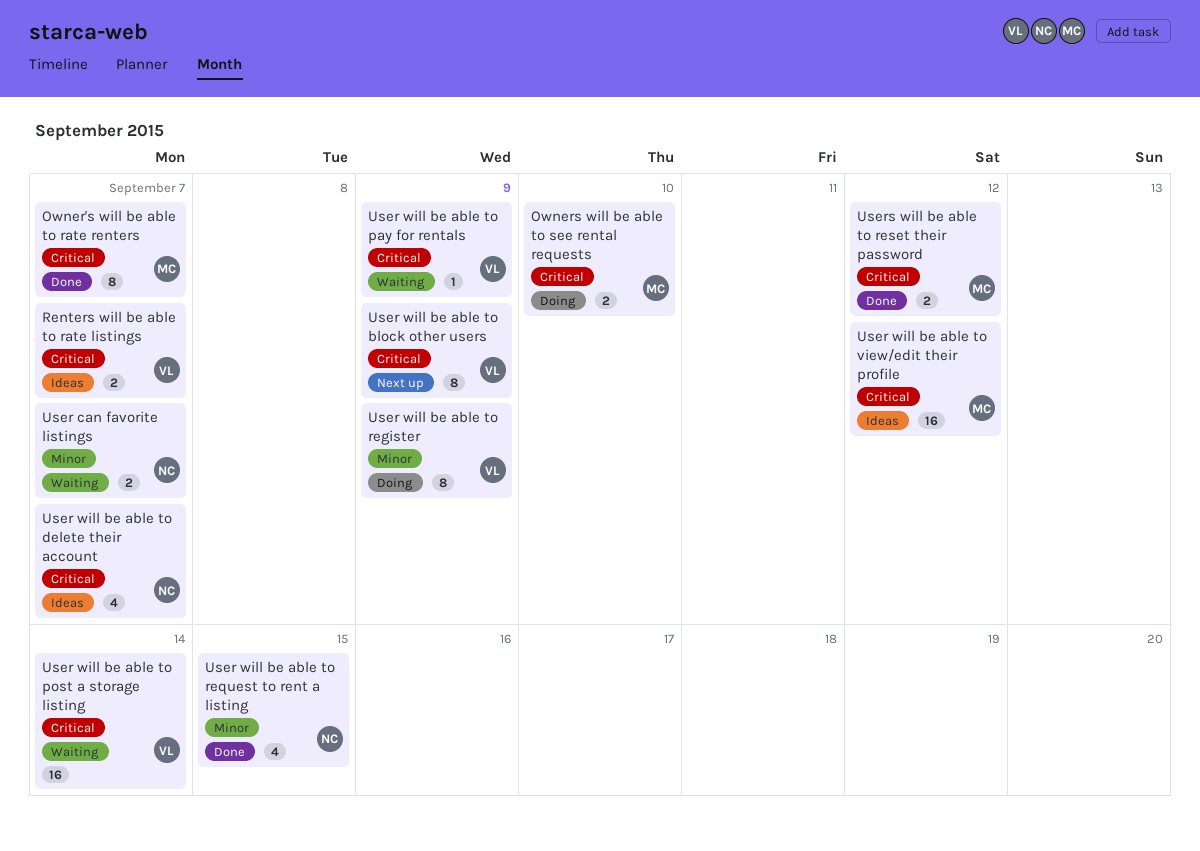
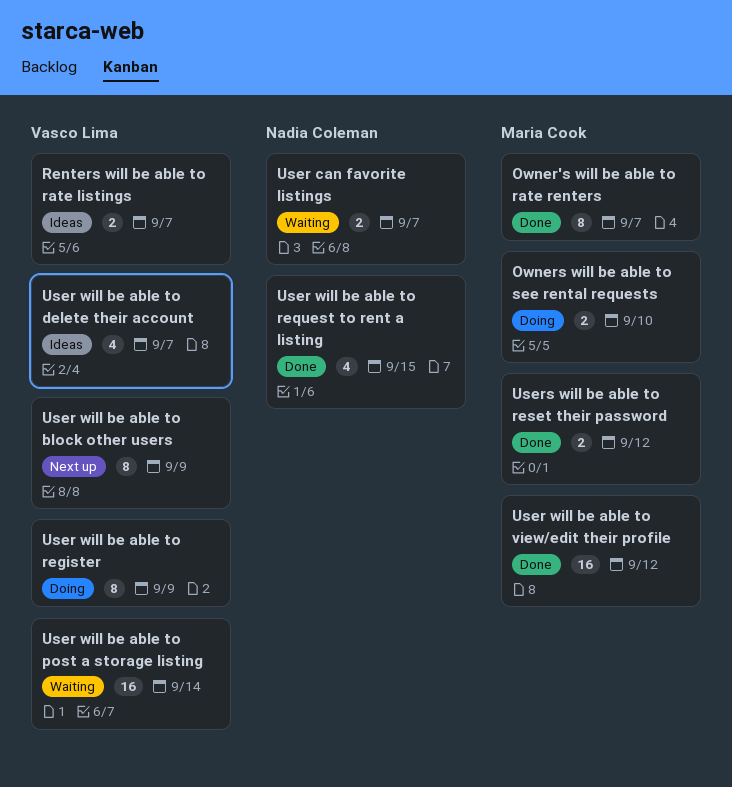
User will be able to delete their account, owner: Nadia Coleman -> Vasco Lima
User will be able to pay for rentals: present -> none
User will be able to view/edit their profile, status: Ideas -> Done

